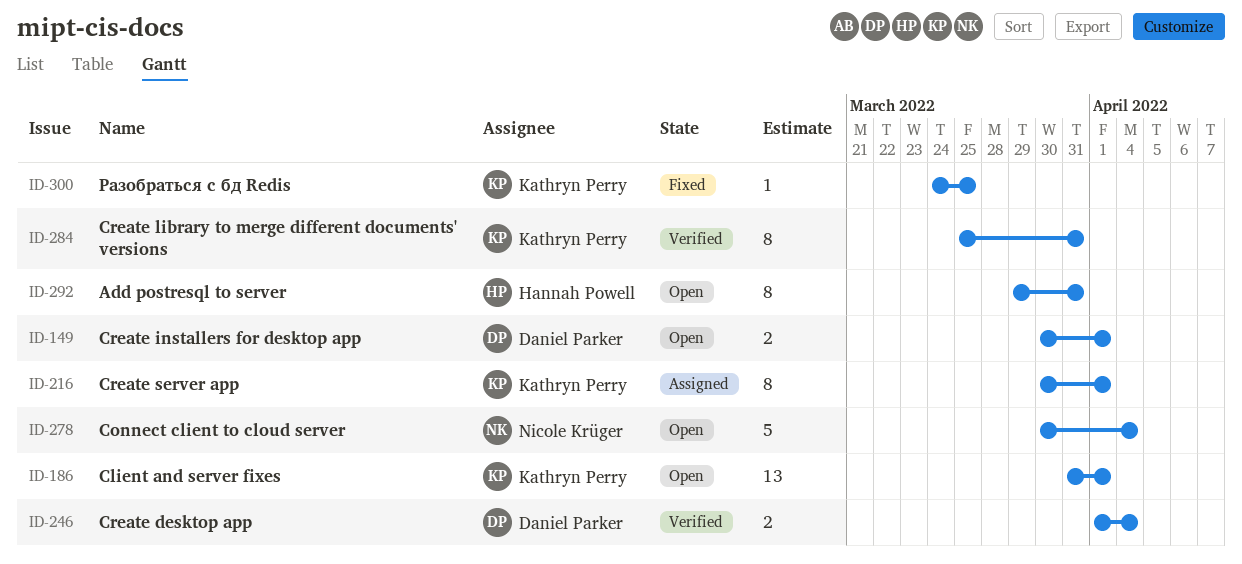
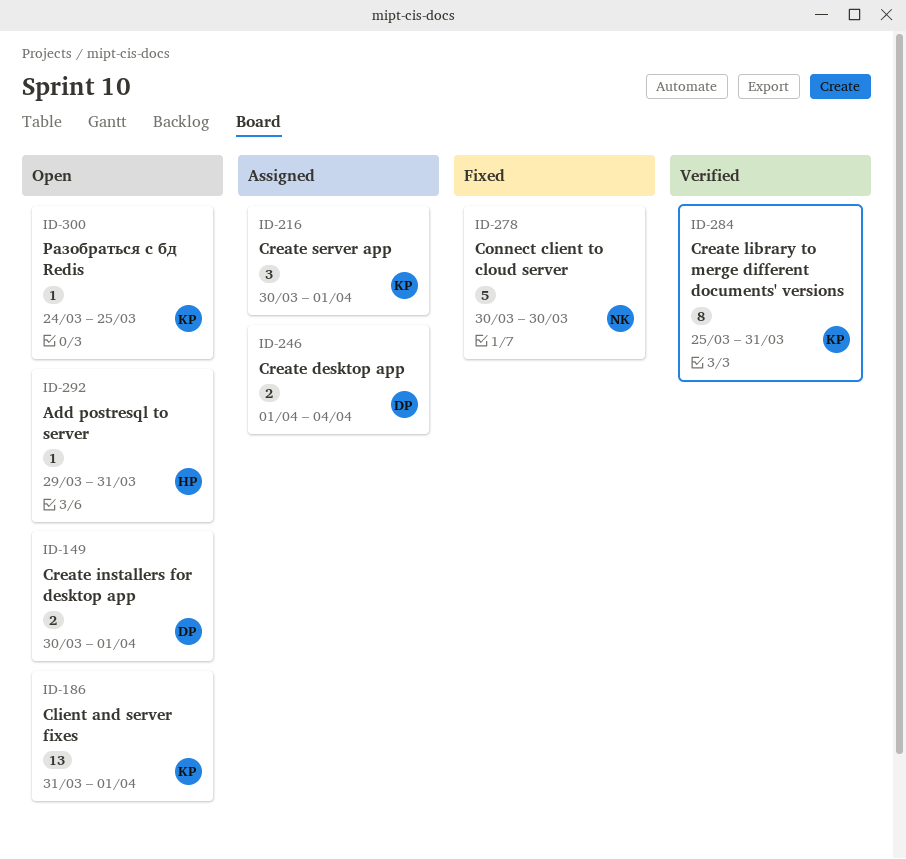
ID-216, estimate: 8 -> 3
ID-246, status: Verified -> Assigned
ID-278, status: Open -> Fixed
ID-278, due: Apr 4 -> Mar 30
ID-292, estimate: 8 -> 1
ID-300, status: Fixed -> Open

